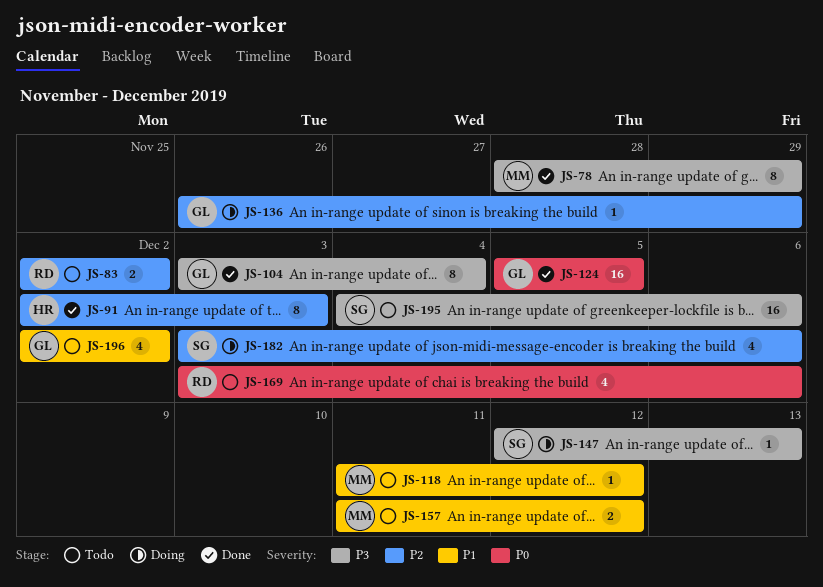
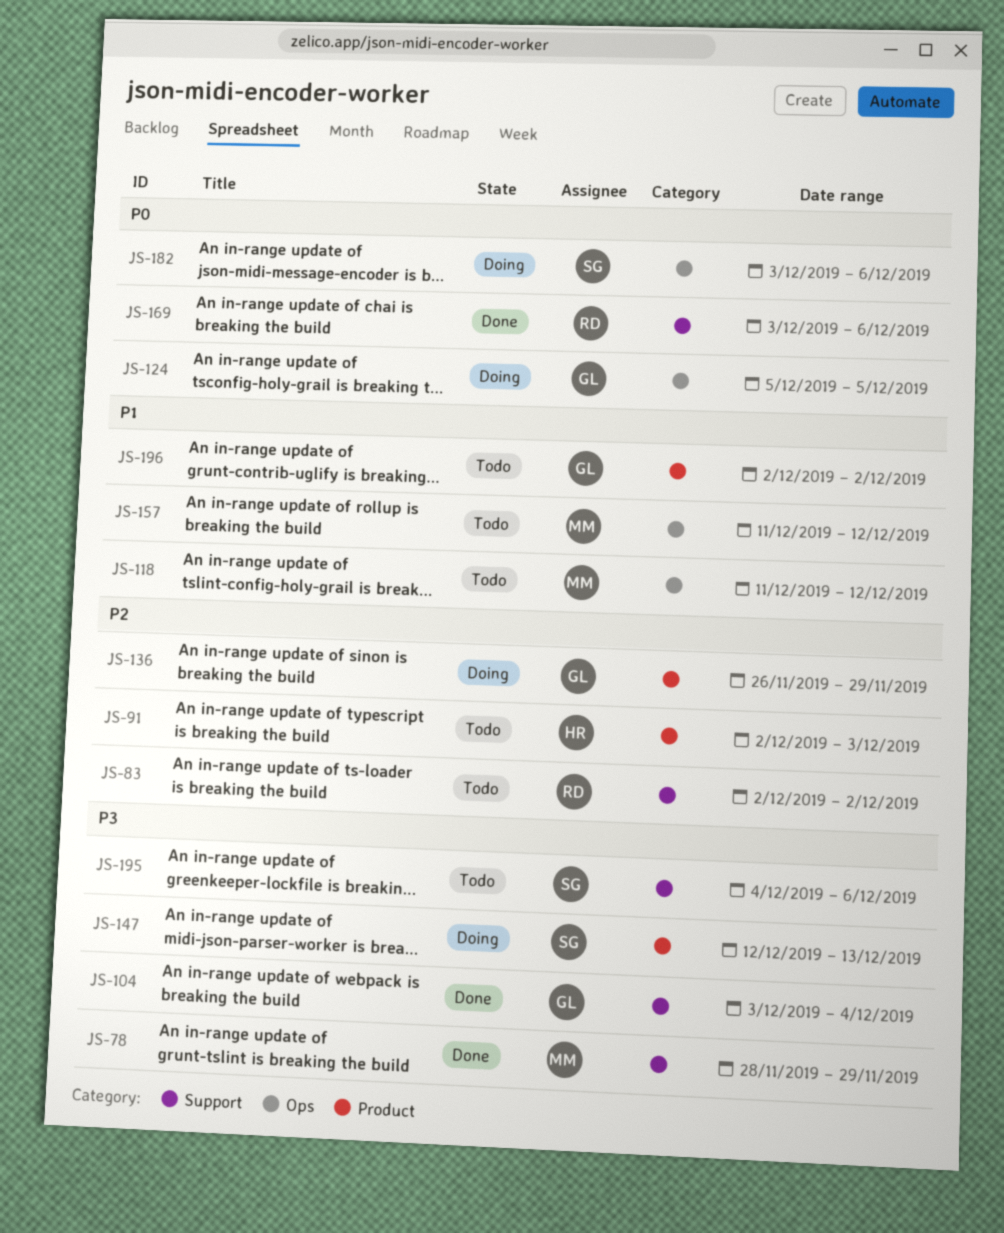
JS-91, status: Done -> Todo
JS-124, status: Done -> Doing
JS-169, status: Todo -> Done
JS-182, priority: P2 -> P0

